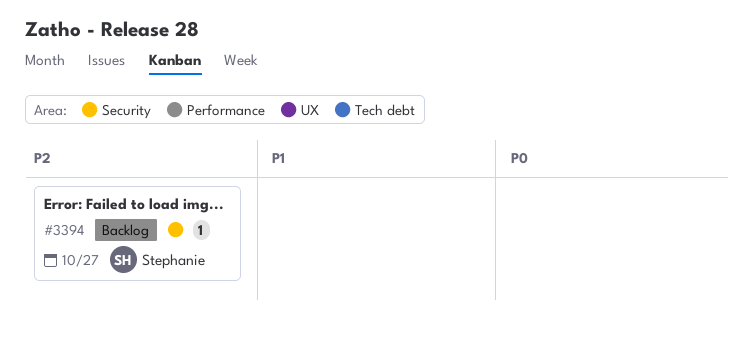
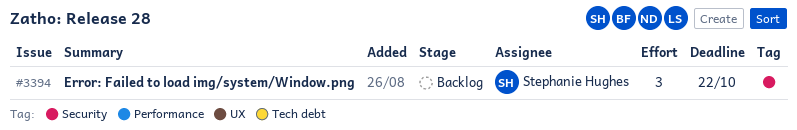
#3394, estimate: 1 -> 3
#3394, due: Oct 27 -> Oct 22

